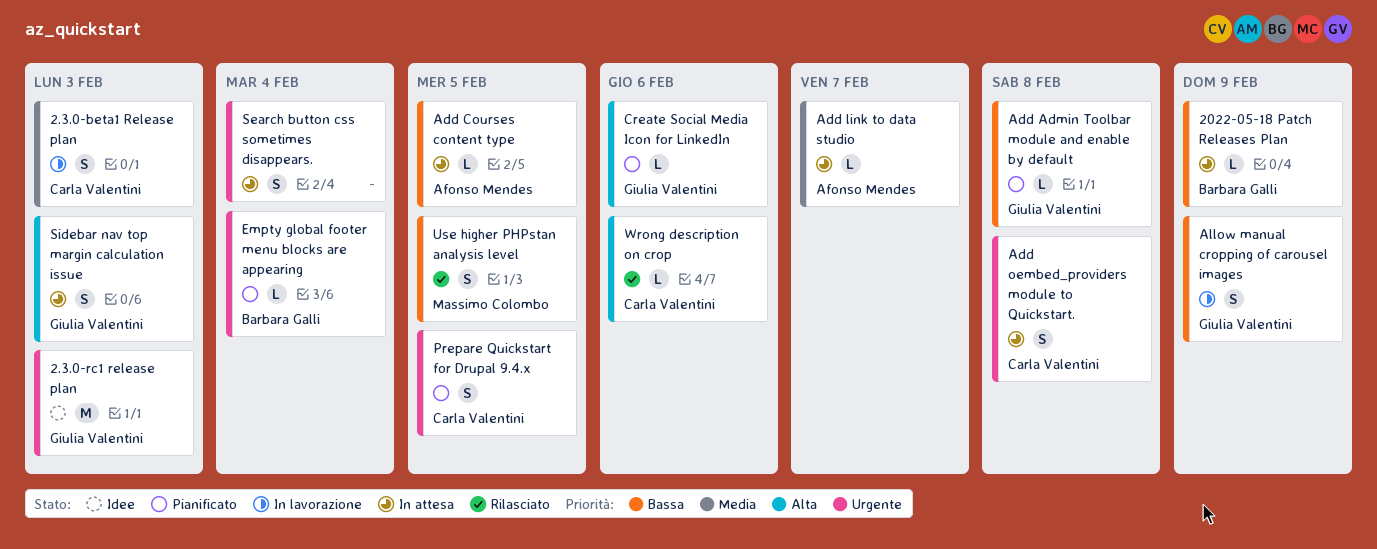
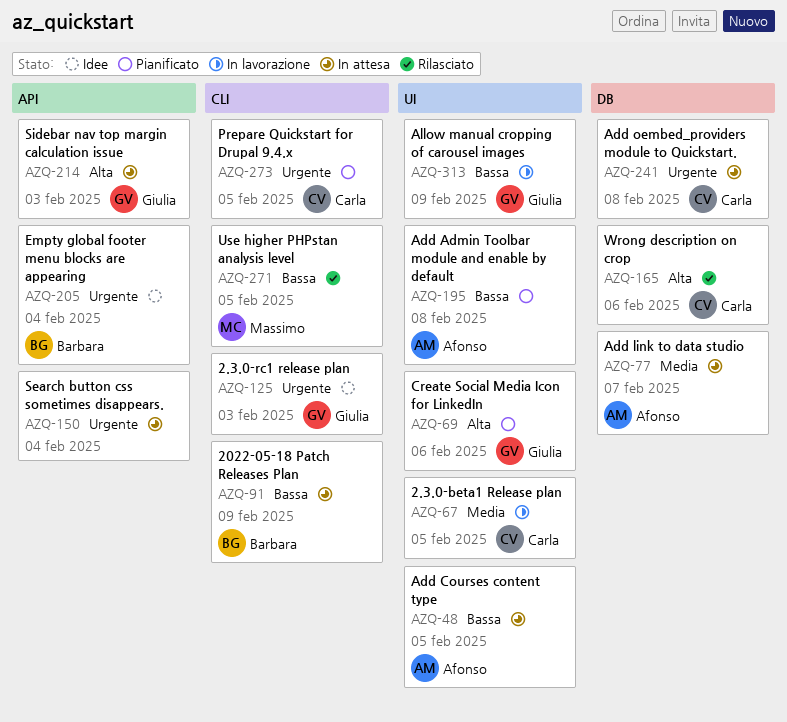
2.3.0-beta1 Release plan, due: Feb 3 -> Feb 5
Add Admin Toolbar module and enable by default, owner: Giulia Valentini -> Afonso Mendes
Empty global footer menu blocks are appearing, status: Pianificato -> Idee

